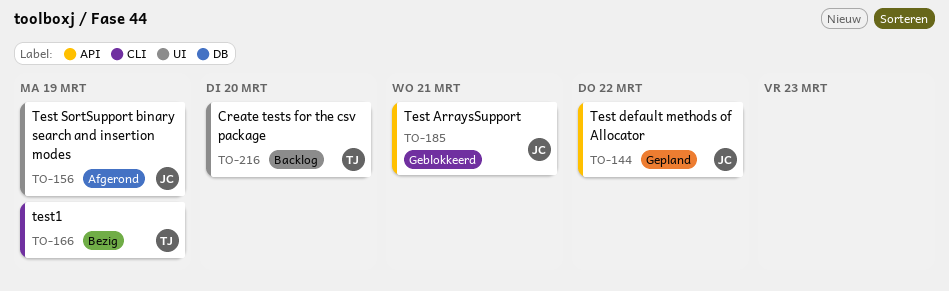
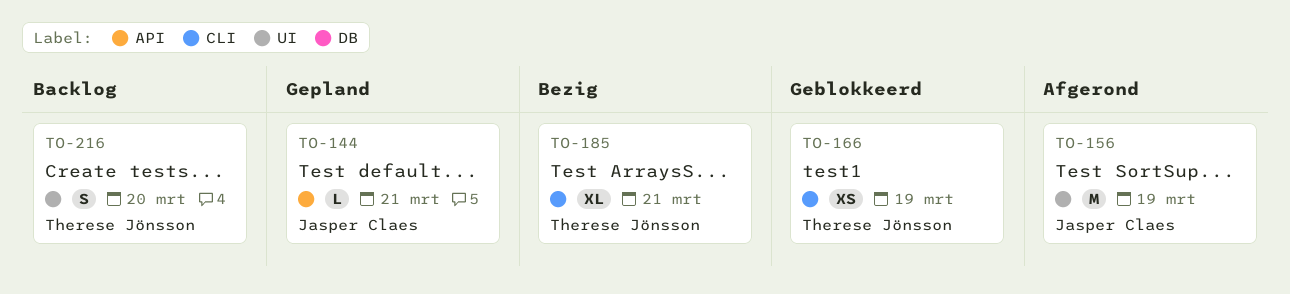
TO-144, due: Mar 22 -> Mar 21
TO-166, status: Bezig -> Geblokkeerd
TO-185, status: Geblokkeerd -> Bezig
TO-185, owner: Jasper Claes -> Therese Jönsson
TO-185, label: API -> CLI

